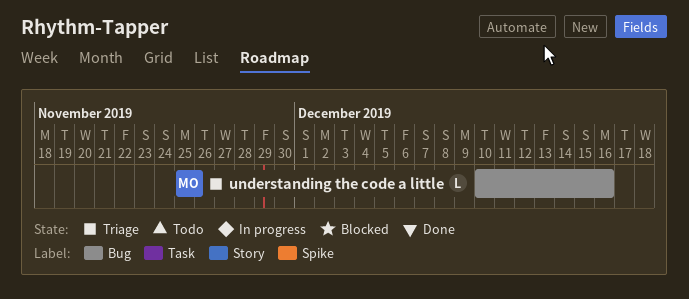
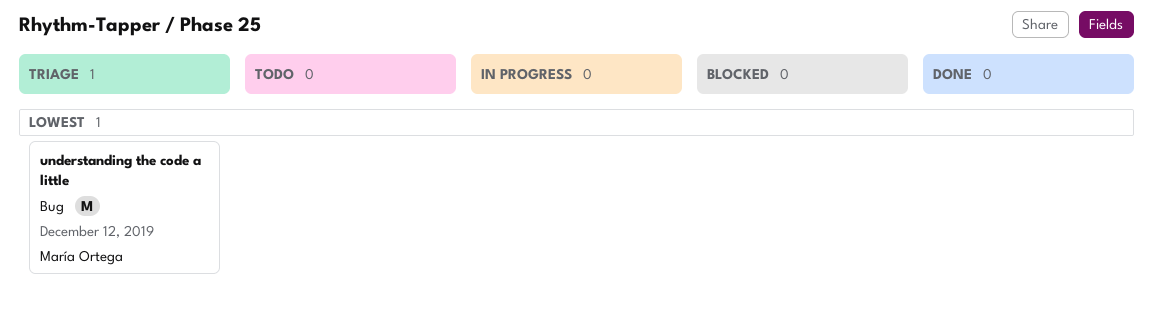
understanding the code a little, estimate: L -> M
understanding the code a little, due: Dec 16 -> Dec 12

